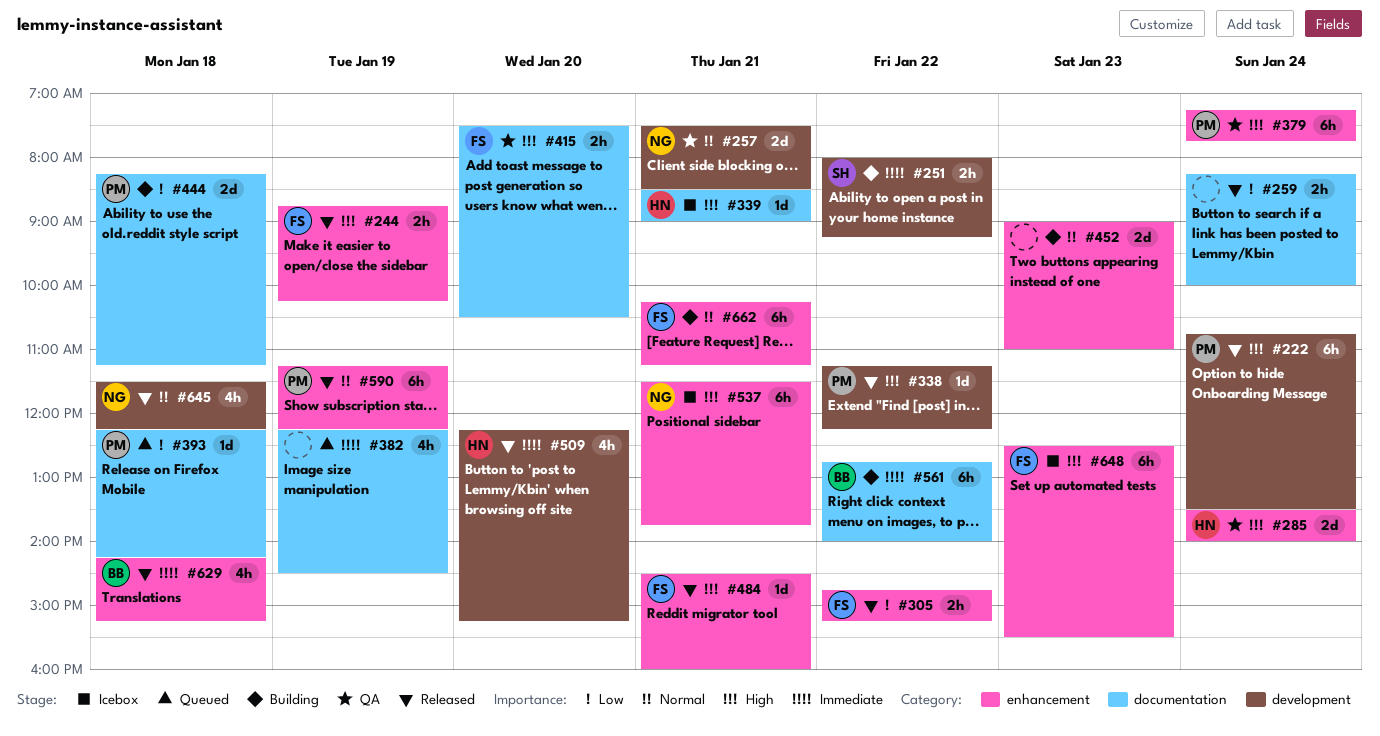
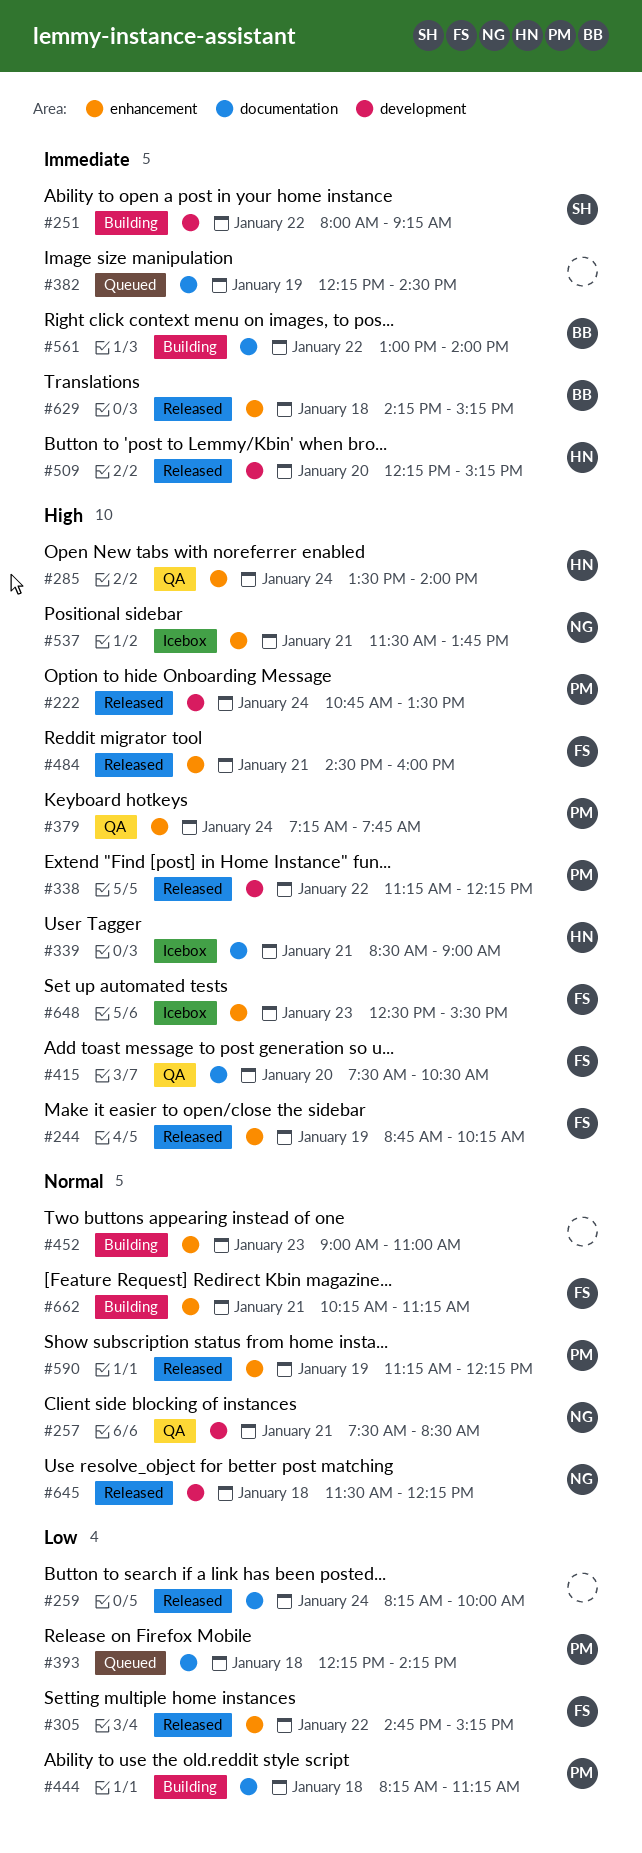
#561, begins: 12:45 -> 13:00

